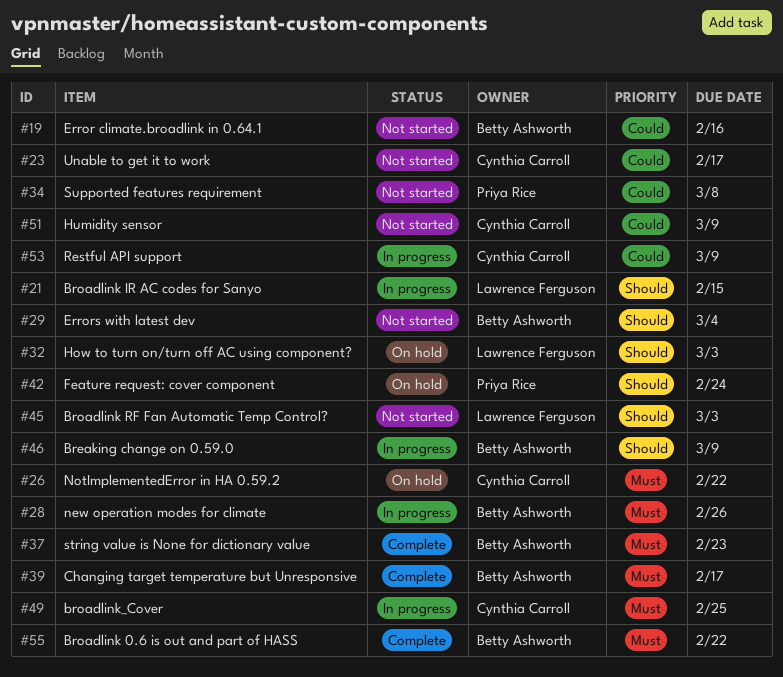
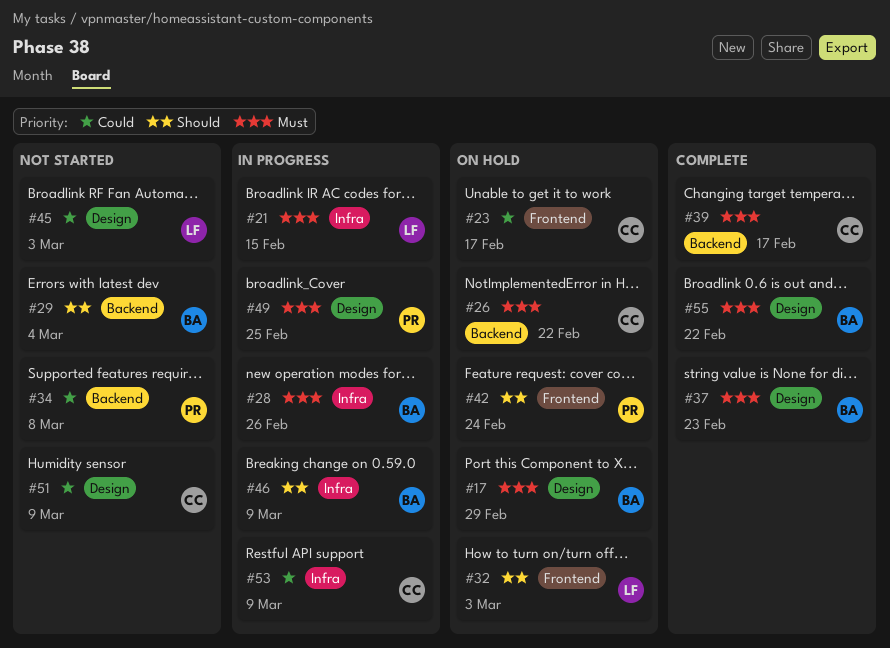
#17: none -> present
#19: present -> none
#21, priority: Should -> Must
#23, status: Not started -> On hold
#39, owner: Betty Ashworth -> Cynthia Carroll
#45, priority: Should -> Could
#49, owner: Cynthia Carroll -> Priya Rice

